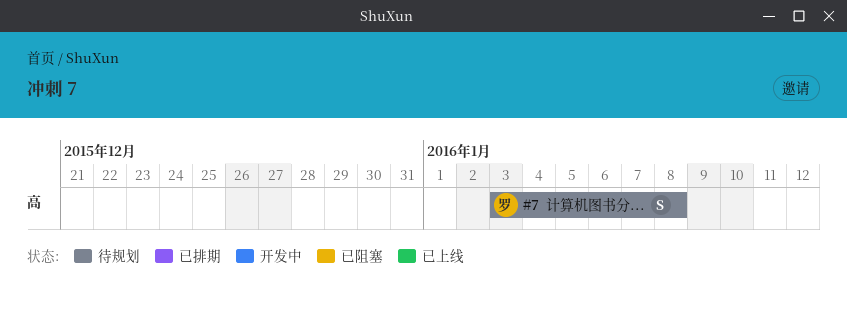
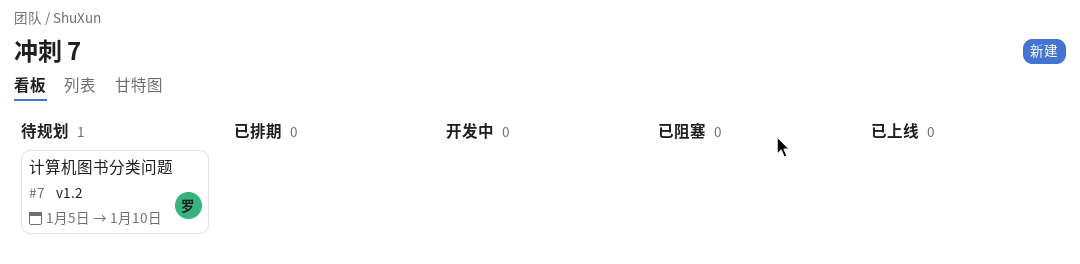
#7, start: Jan 3 -> Jan 5
#7, due: Jan 8 -> Jan 10

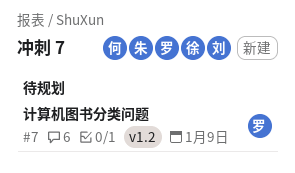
#7, due: Jan 10 -> Jan 9

